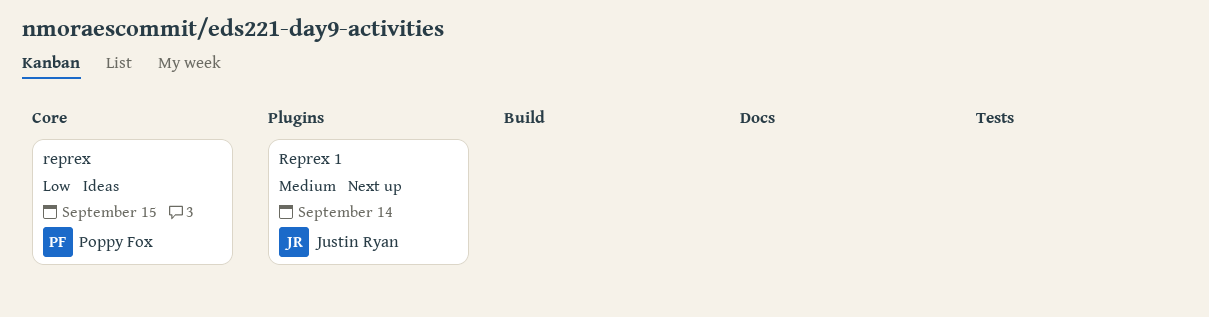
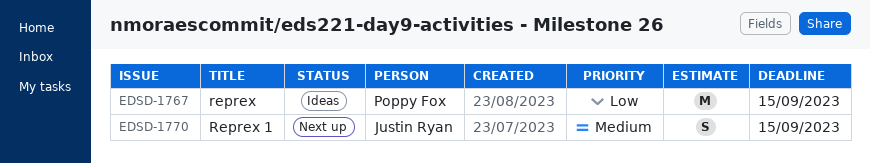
Reprex 1, due: Sep 14 -> Sep 15

